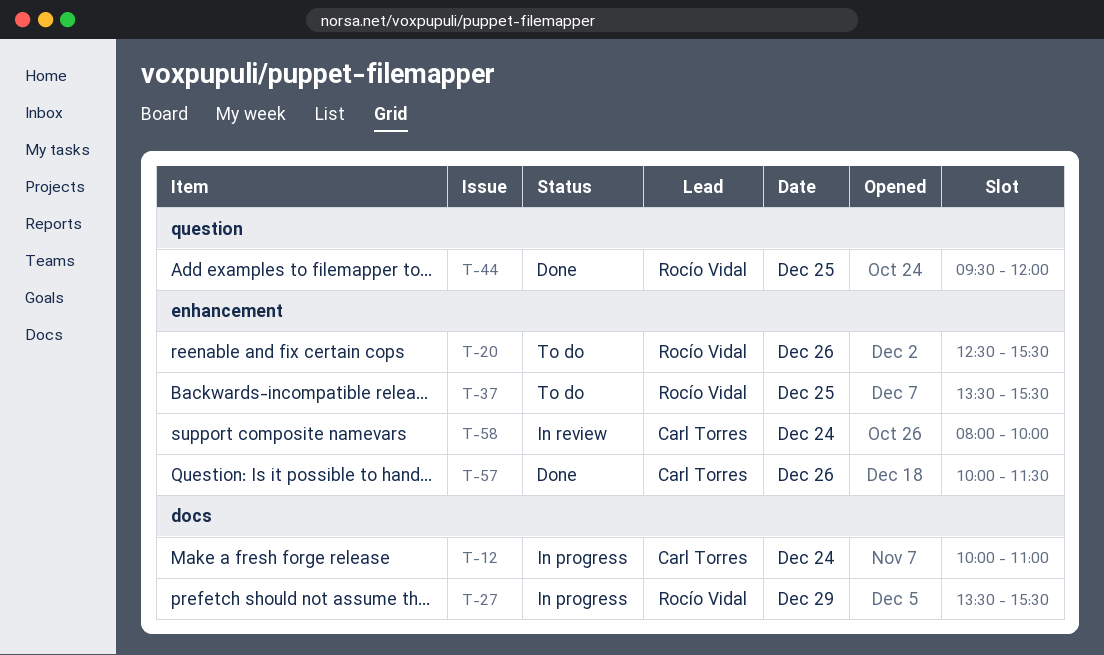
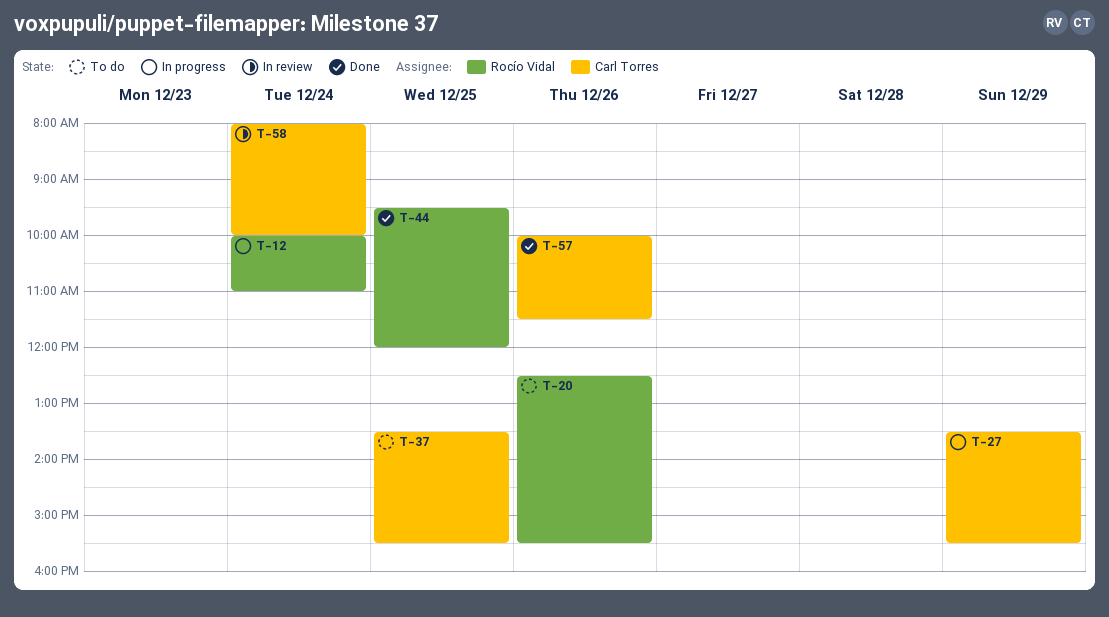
T-12, owner: Carl Torres -> Rocío Vidal
T-27, owner: Rocío Vidal -> Carl Torres
T-37, owner: Rocío Vidal -> Carl Torres

